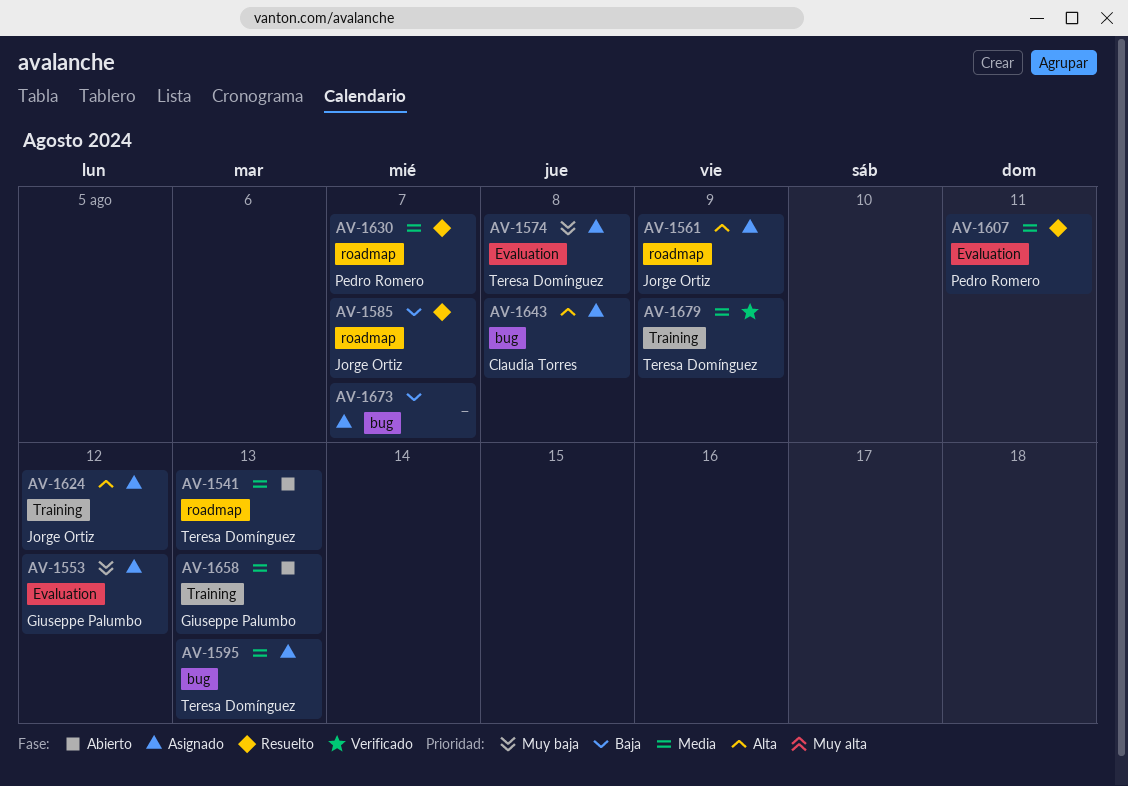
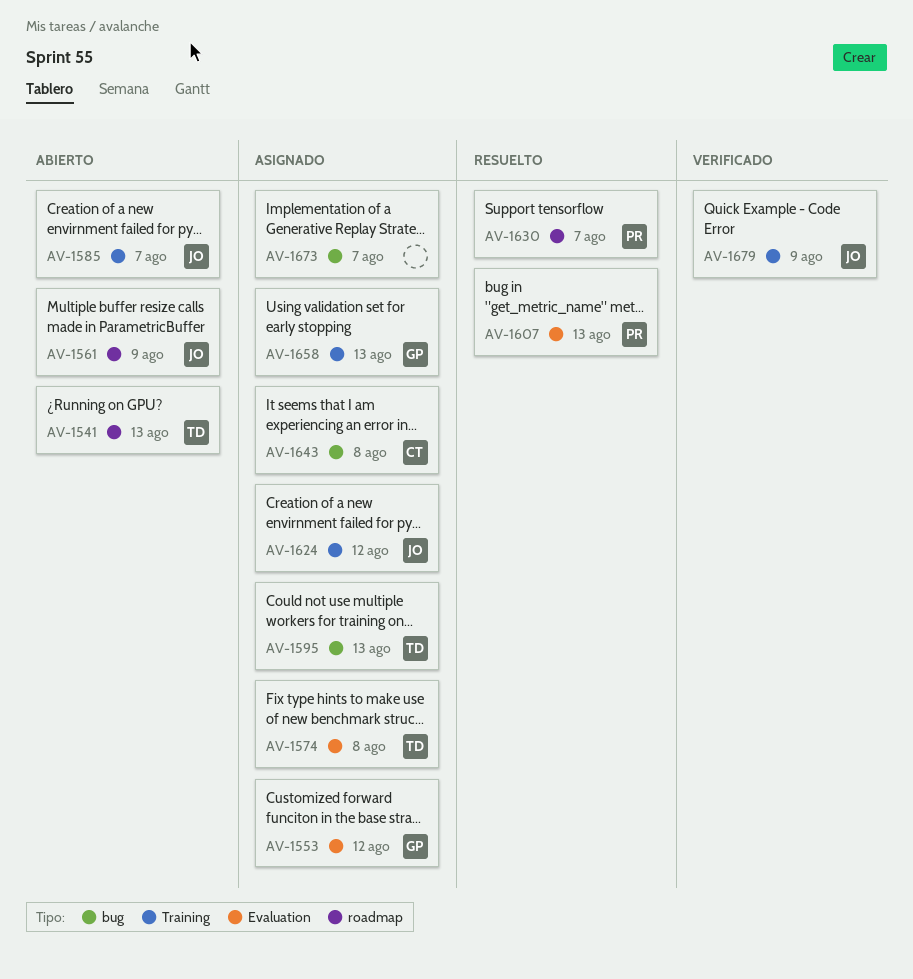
AV-1561, status: Asignado -> Abierto
AV-1585, status: Resuelto -> Abierto
AV-1585, label: roadmap -> Training
AV-1607, due: Aug 11 -> Aug 13
AV-1658, status: Abierto -> Asignado
AV-1679, owner: Teresa Domínguez -> Jorge Ortiz

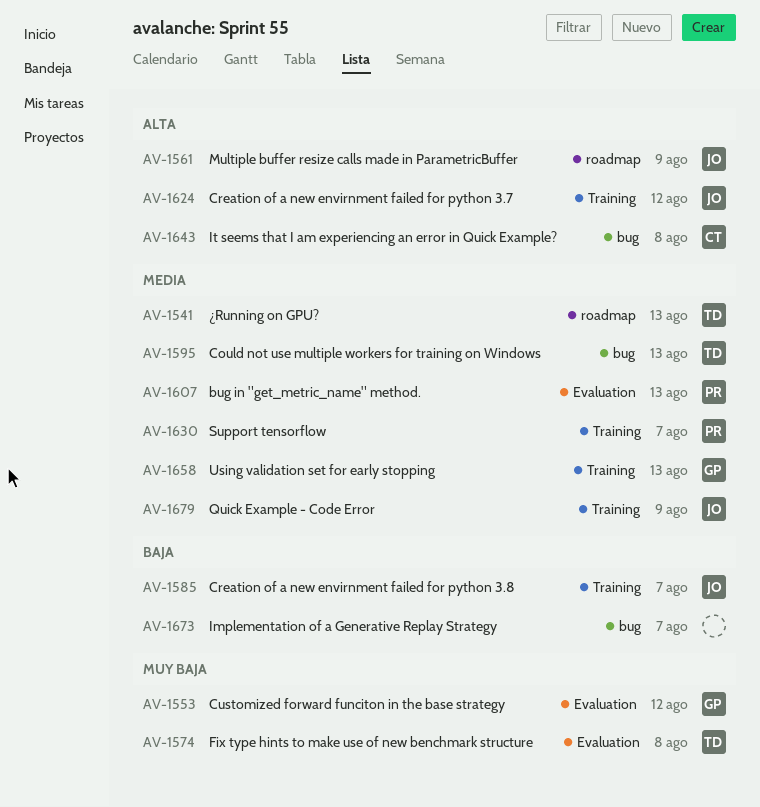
AV-1630, label: roadmap -> Training

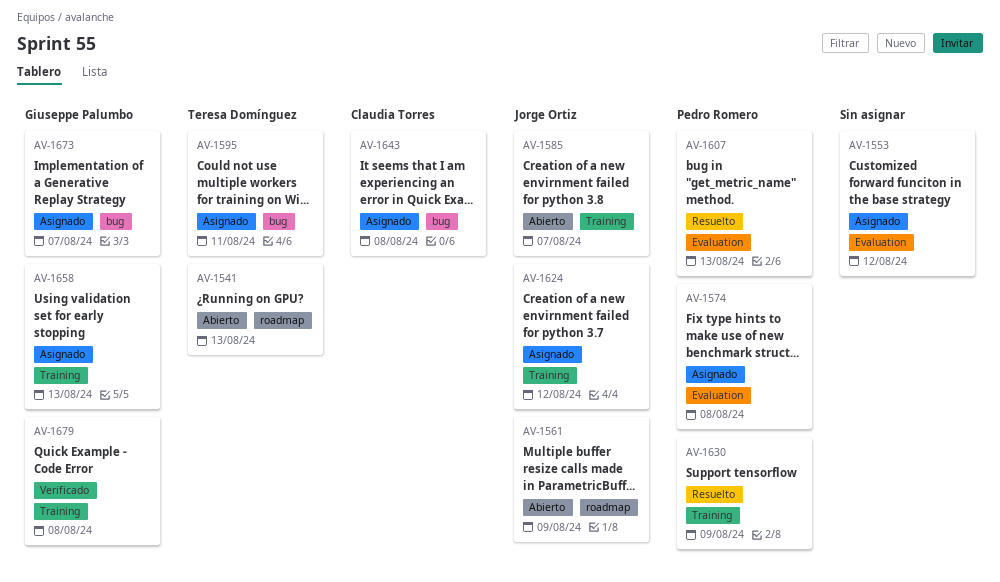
AV-1553, owner: Giuseppe Palumbo -> none
AV-1574, owner: Teresa Domínguez -> Pedro Romero
AV-1595, due: Aug 13 -> Aug 11
AV-1630, due: Aug 7 -> Aug 9
AV-1673, owner: none -> Giuseppe Palumbo
AV-1679, owner: Jorge Ortiz -> Giuseppe Palumbo
AV-1679, due: Aug 9 -> Aug 8

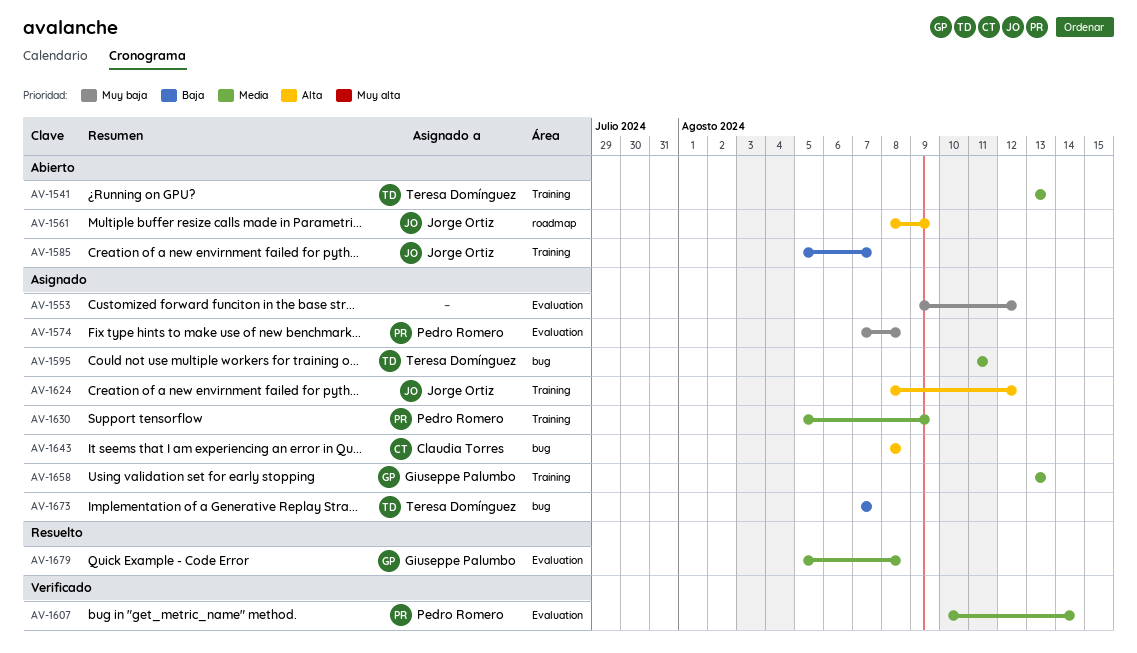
AV-1541, label: roadmap -> Training
AV-1607, status: Resuelto -> Verificado
AV-1607, due: Aug 13 -> Aug 14
AV-1630, status: Resuelto -> Asignado
AV-1673, owner: Giuseppe Palumbo -> Teresa Domínguez
AV-1679, status: Verificado -> Resuelto
AV-1679, label: Training -> Evaluation

